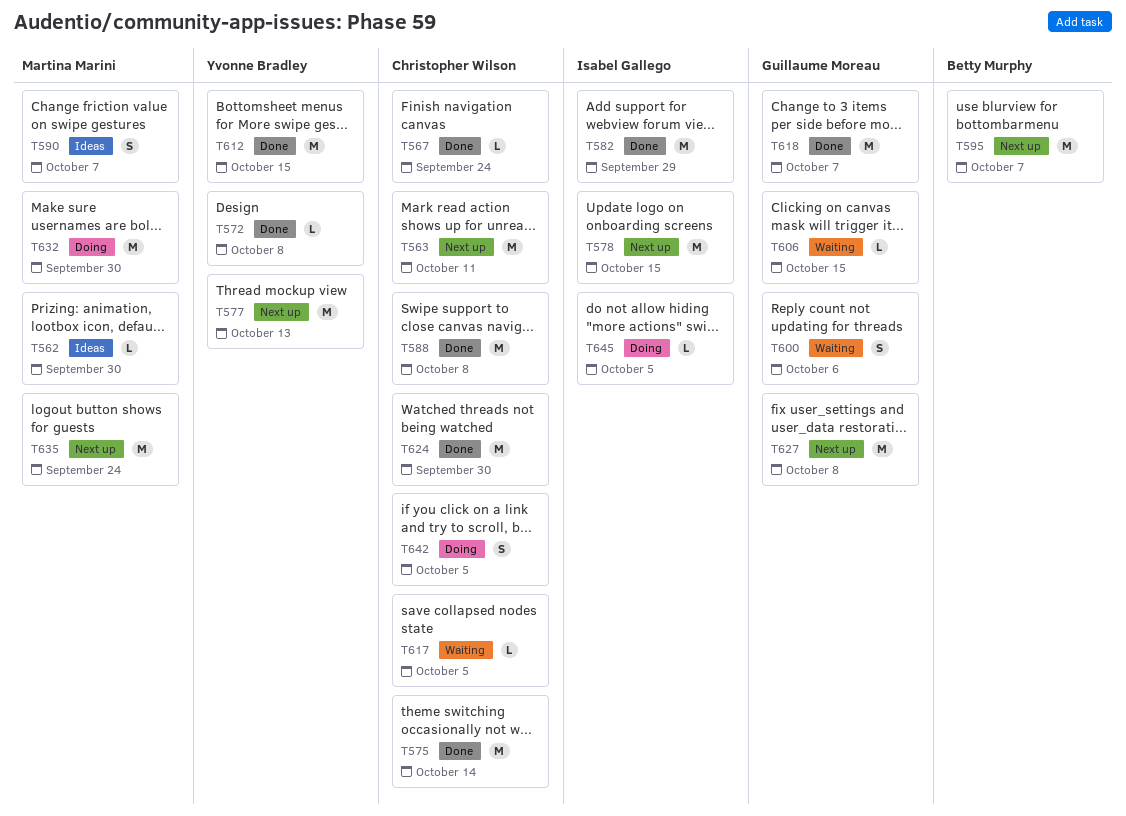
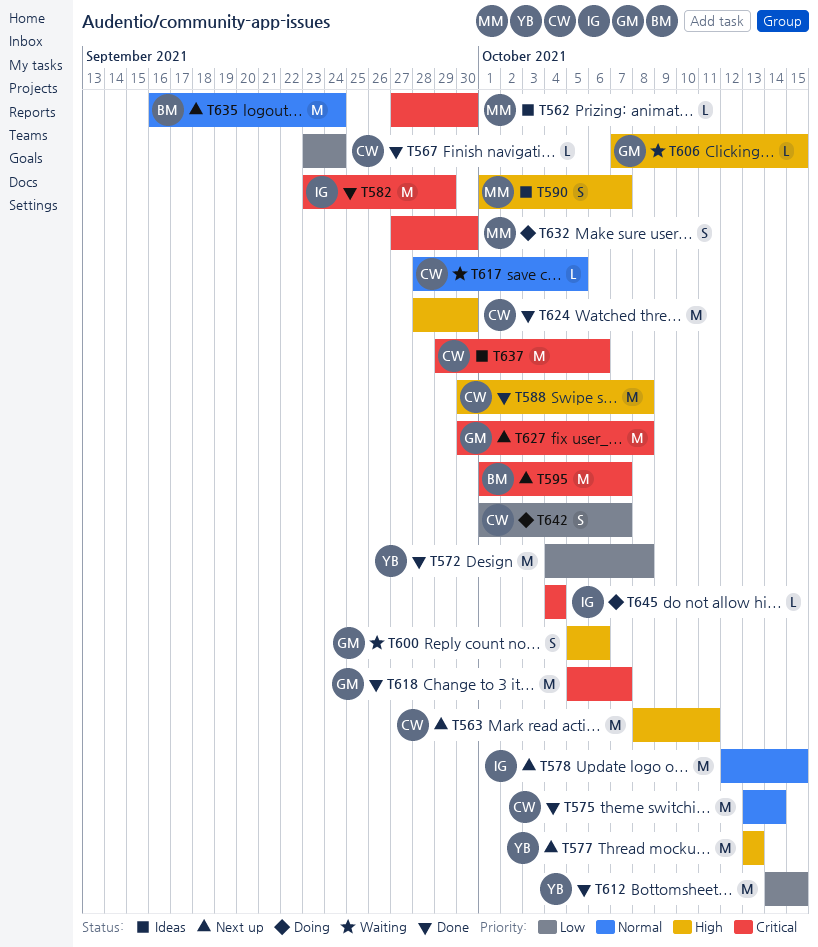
T572, estimate: L -> M
T632, estimate: M -> S
T635, owner: Martina Marini -> Betty Murphy
T637: none -> present
T642, due: Oct 5 -> Oct 7
T645, due: Oct 5 -> Oct 4

